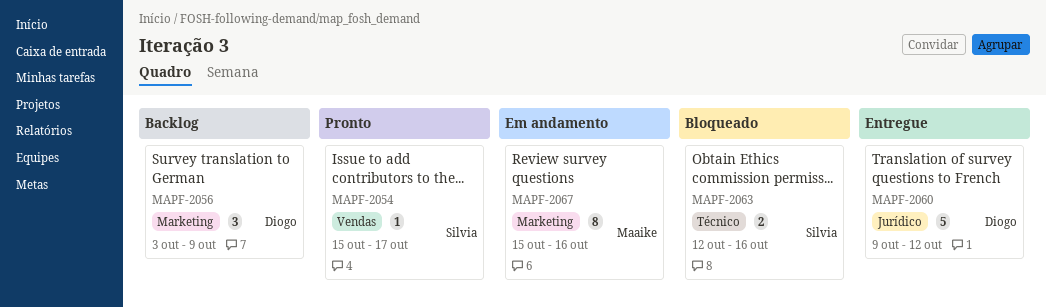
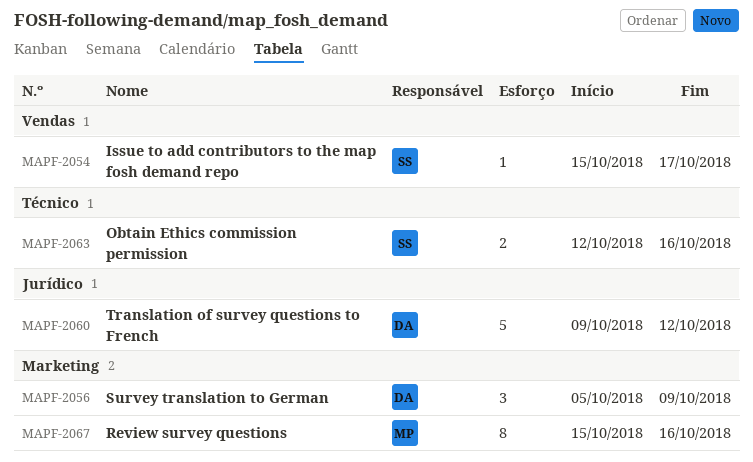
MAPF-2056, start: Oct 3 -> Oct 5

